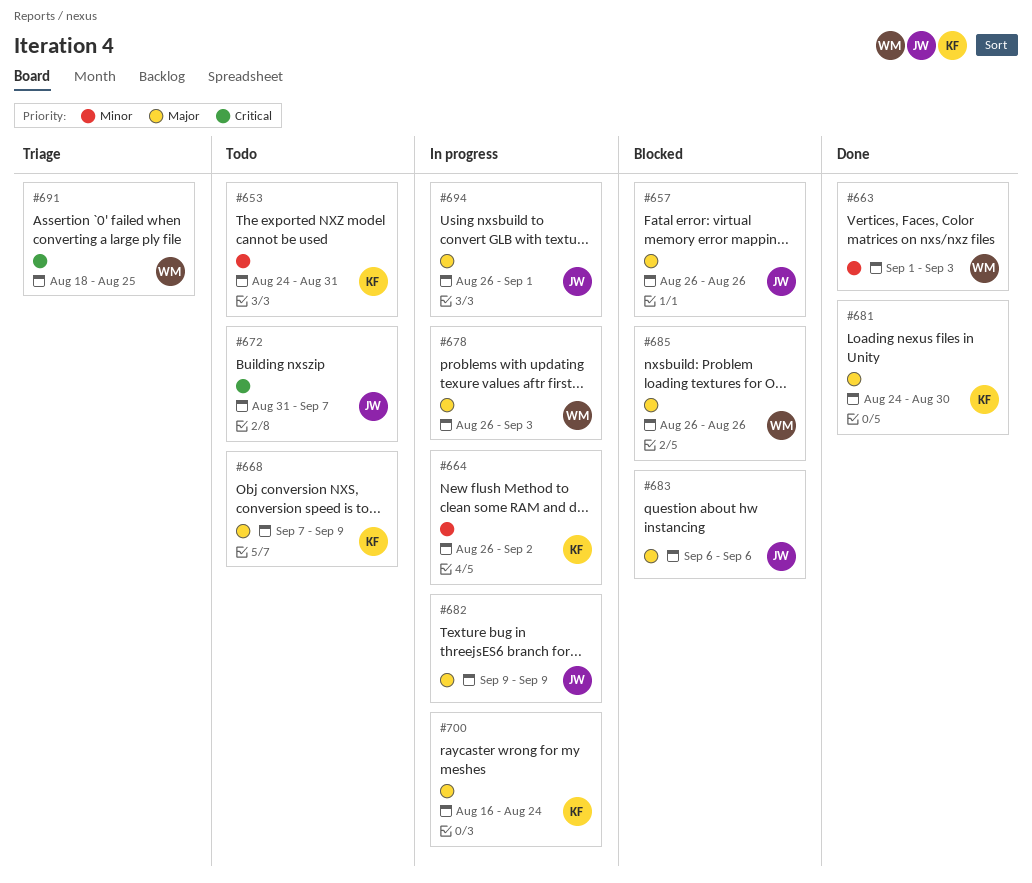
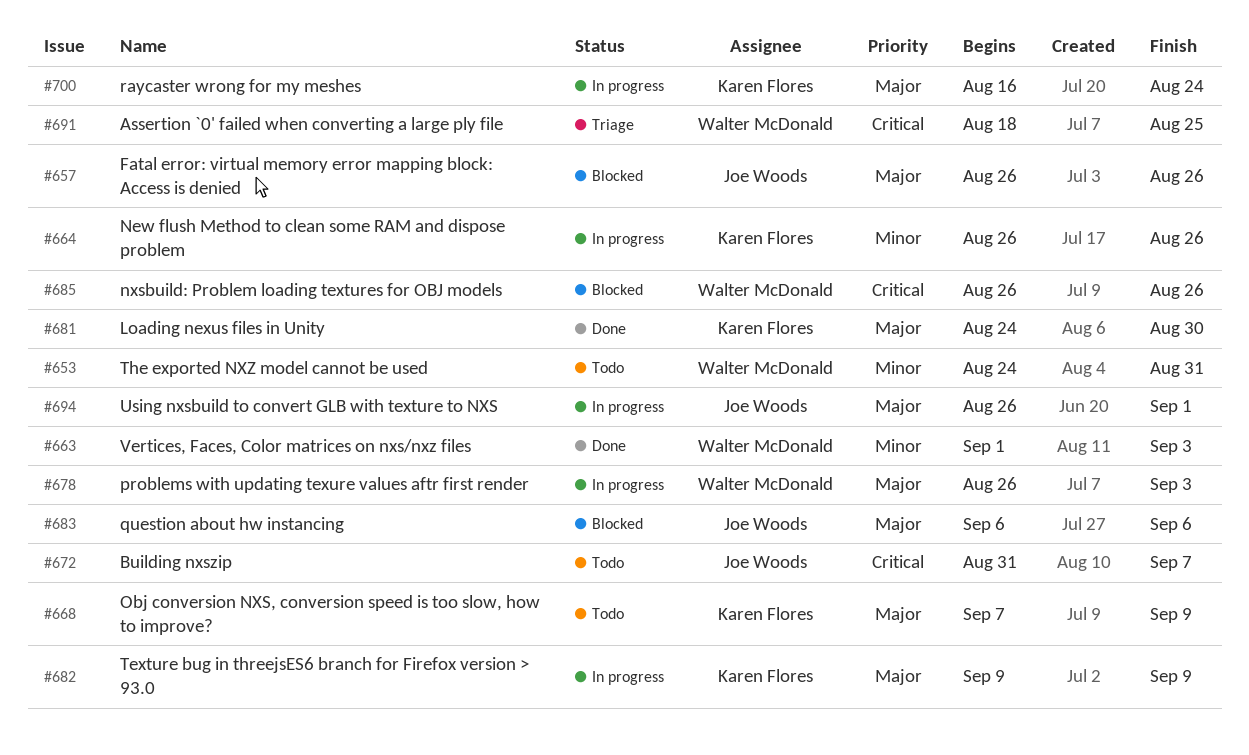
#653, owner: Karen Flores -> Walter McDonald
#664, due: Sep 2 -> Aug 26
#682, owner: Joe Woods -> Karen Flores
#685, priority: Major -> Critical

